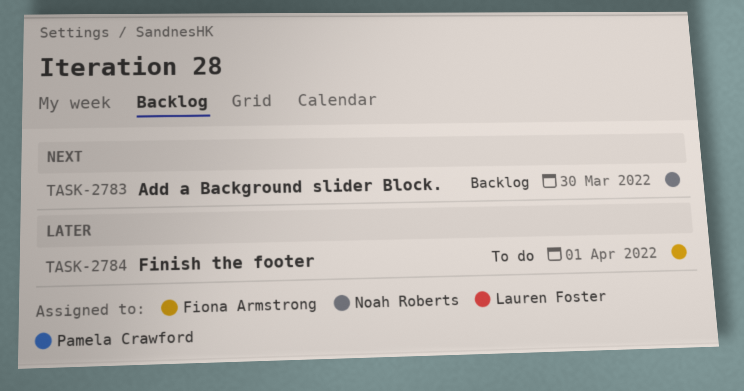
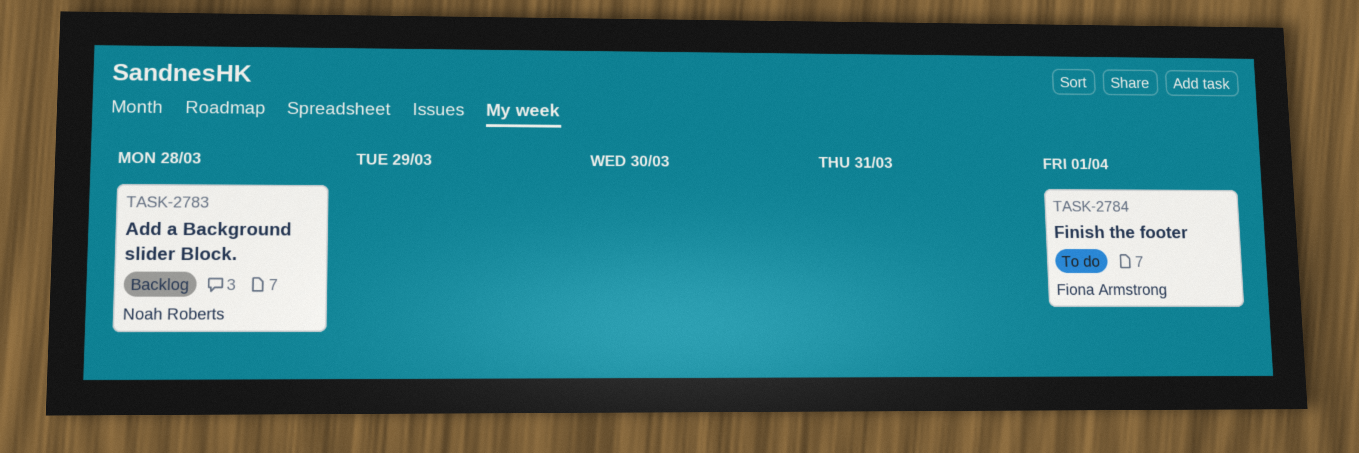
TASK-2783, due: Mar 30 -> Mar 28

